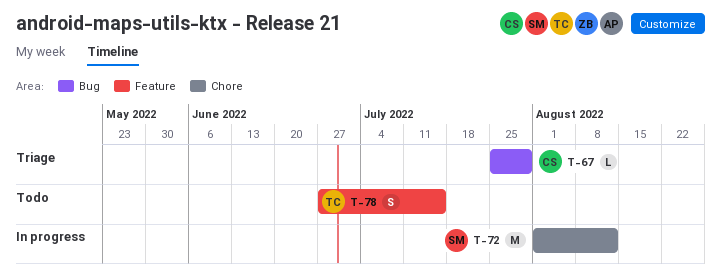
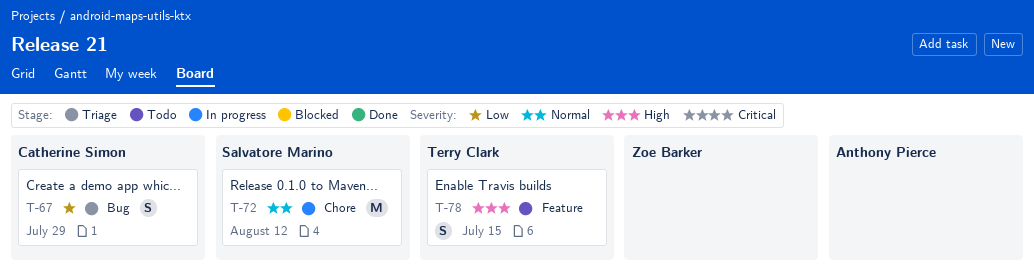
T-67, estimate: L -> S

